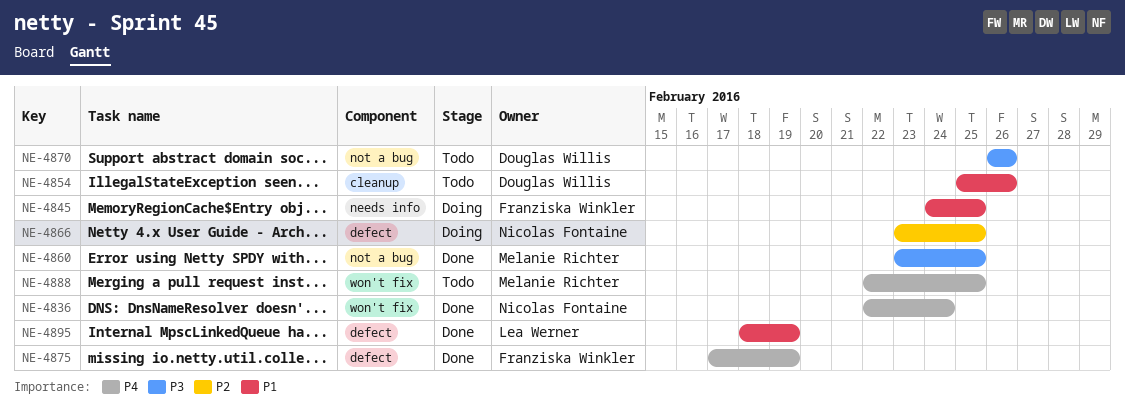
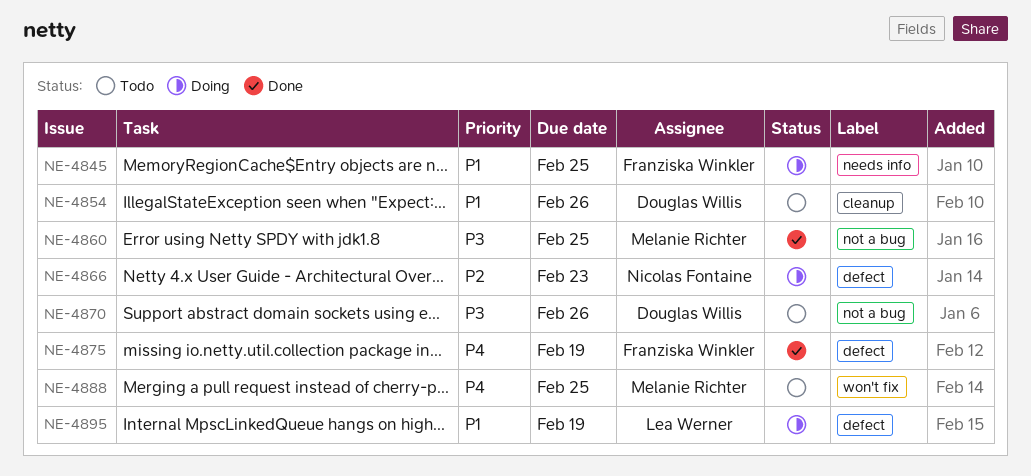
NE-4836: present -> none
NE-4866, due: Feb 25 -> Feb 23
NE-4895, status: Done -> Doing

